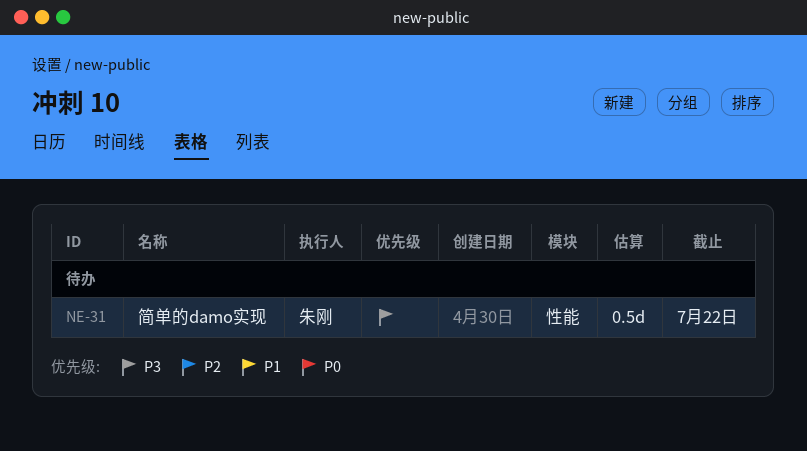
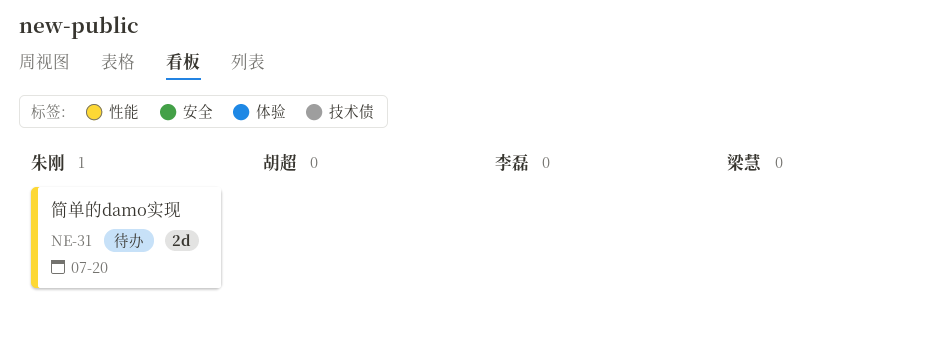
NE-31, estimate: 0.5d -> 2d
NE-31, due: Jul 22 -> Jul 20

